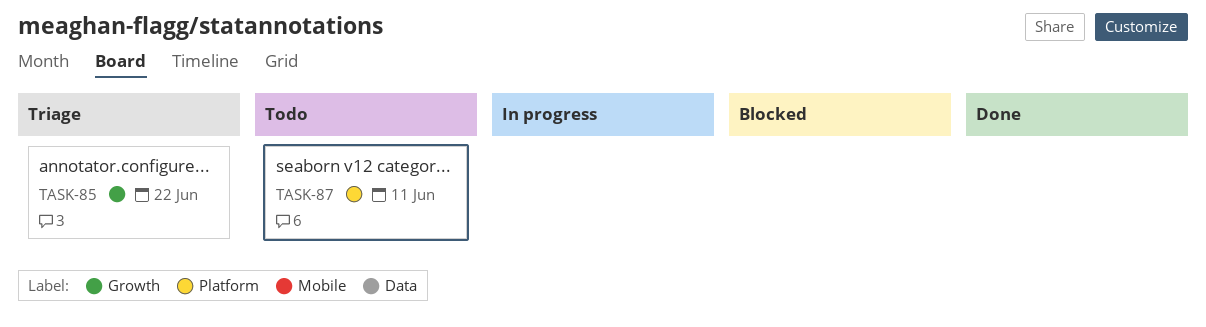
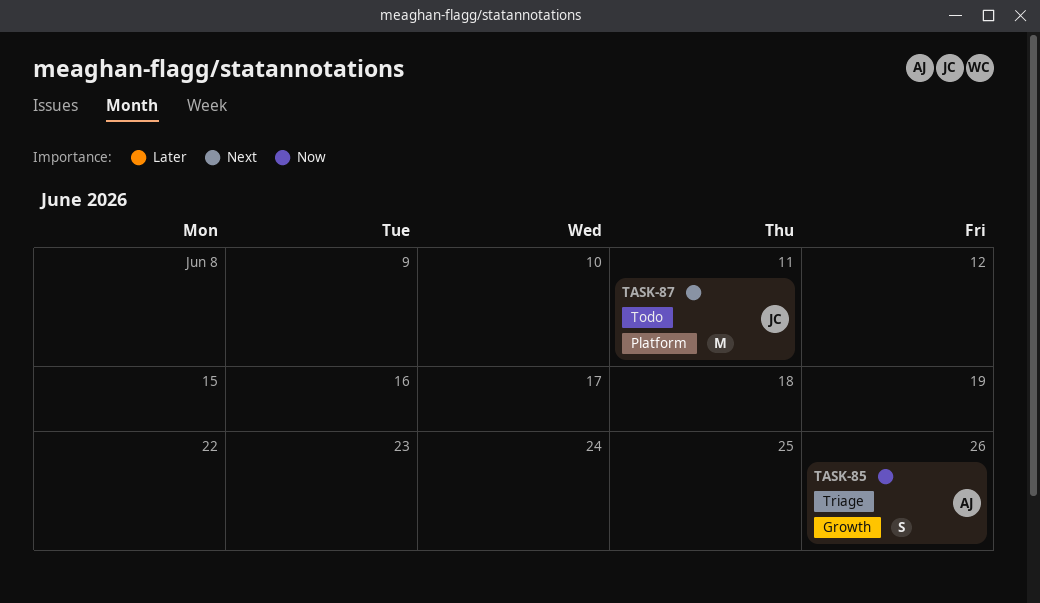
TASK-85, due: Jun 22 -> Jun 26

